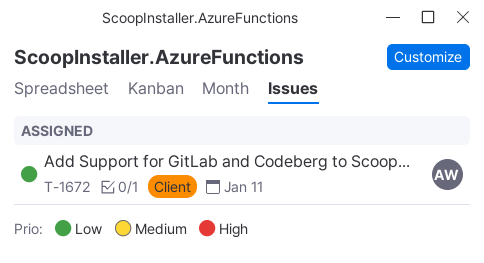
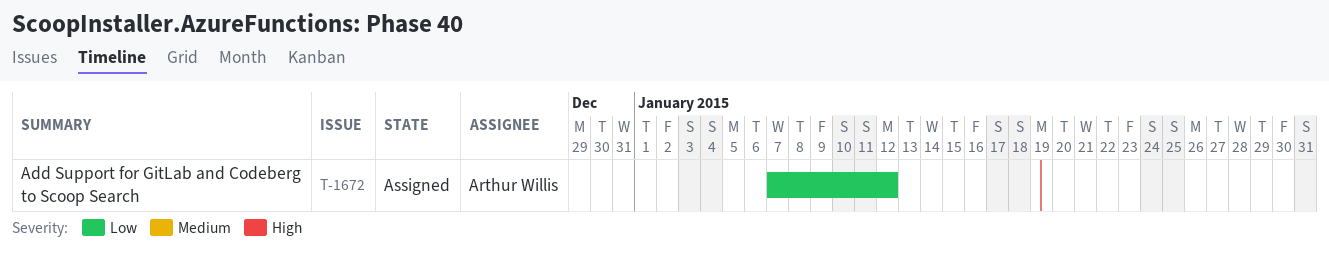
T-1672, due: Jan 11 -> Jan 12

